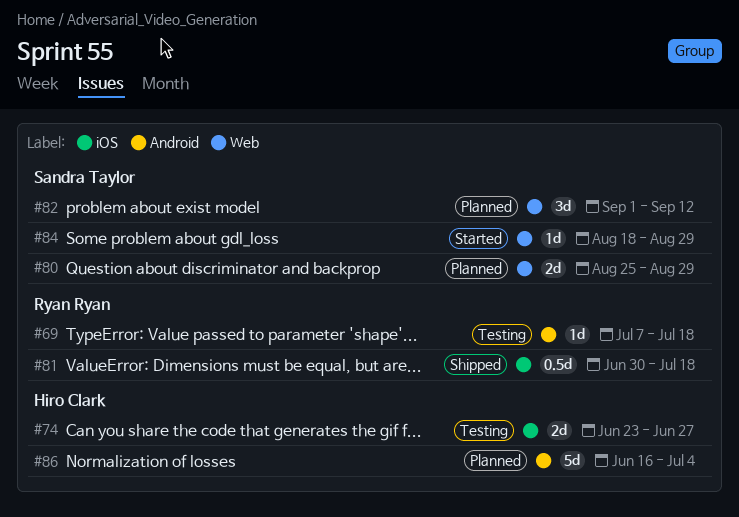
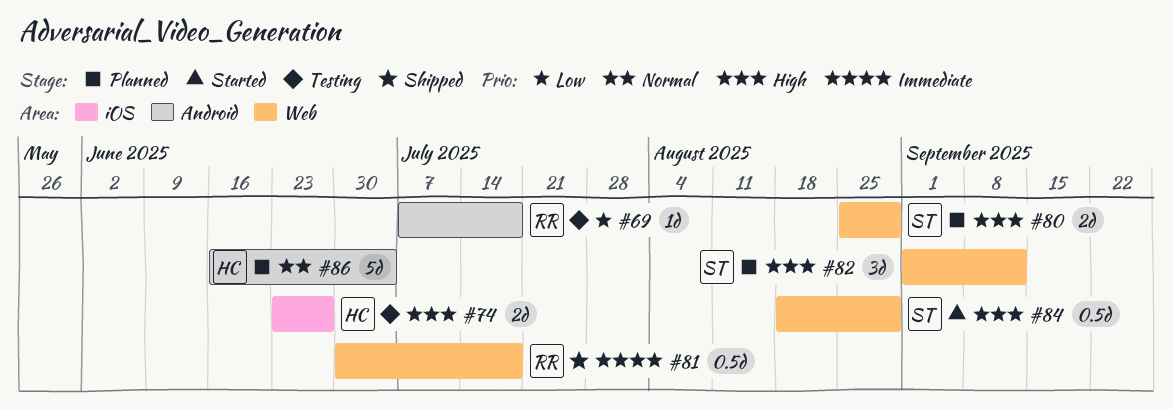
#81, label: iOS -> Web
#84, estimate: 1d -> 0.5d

